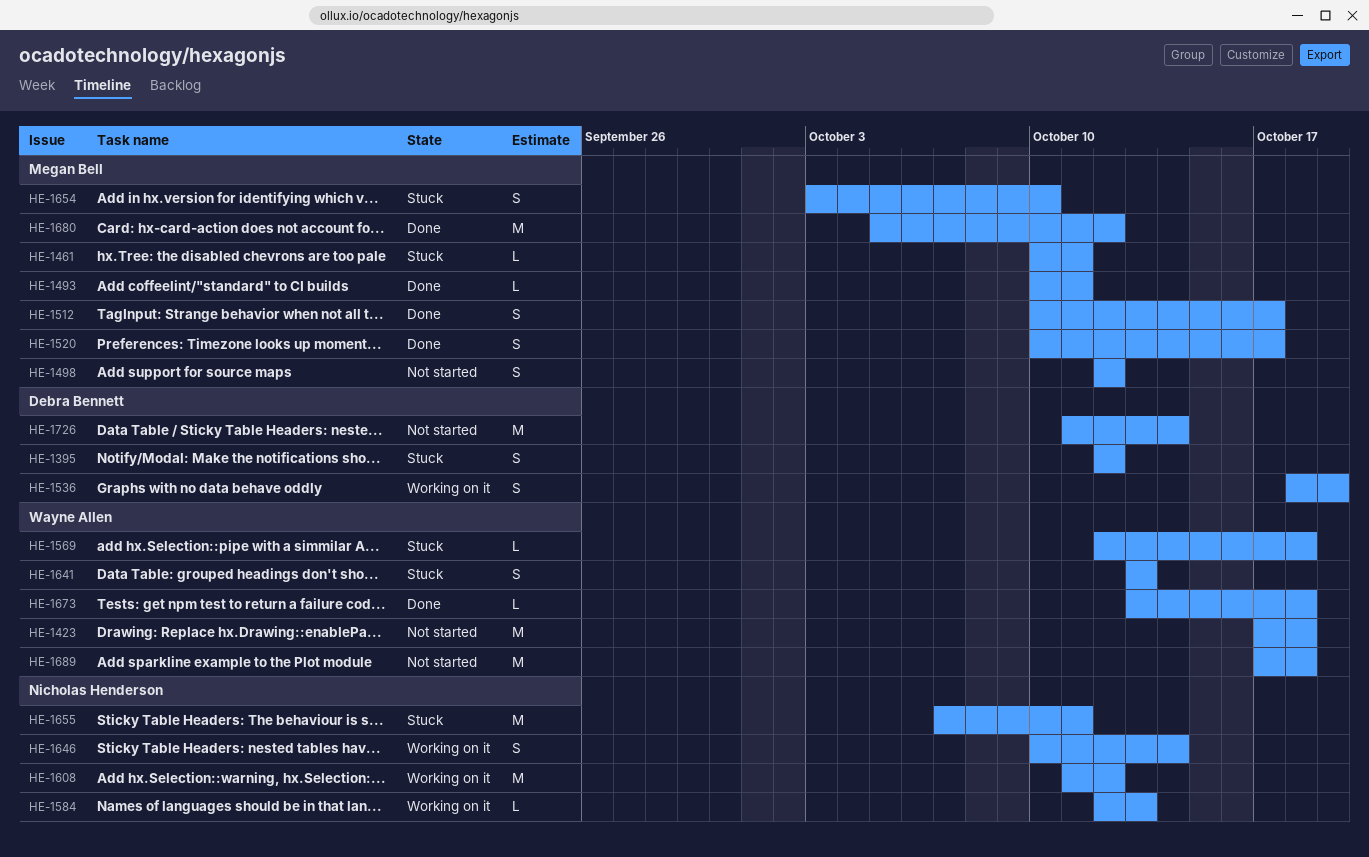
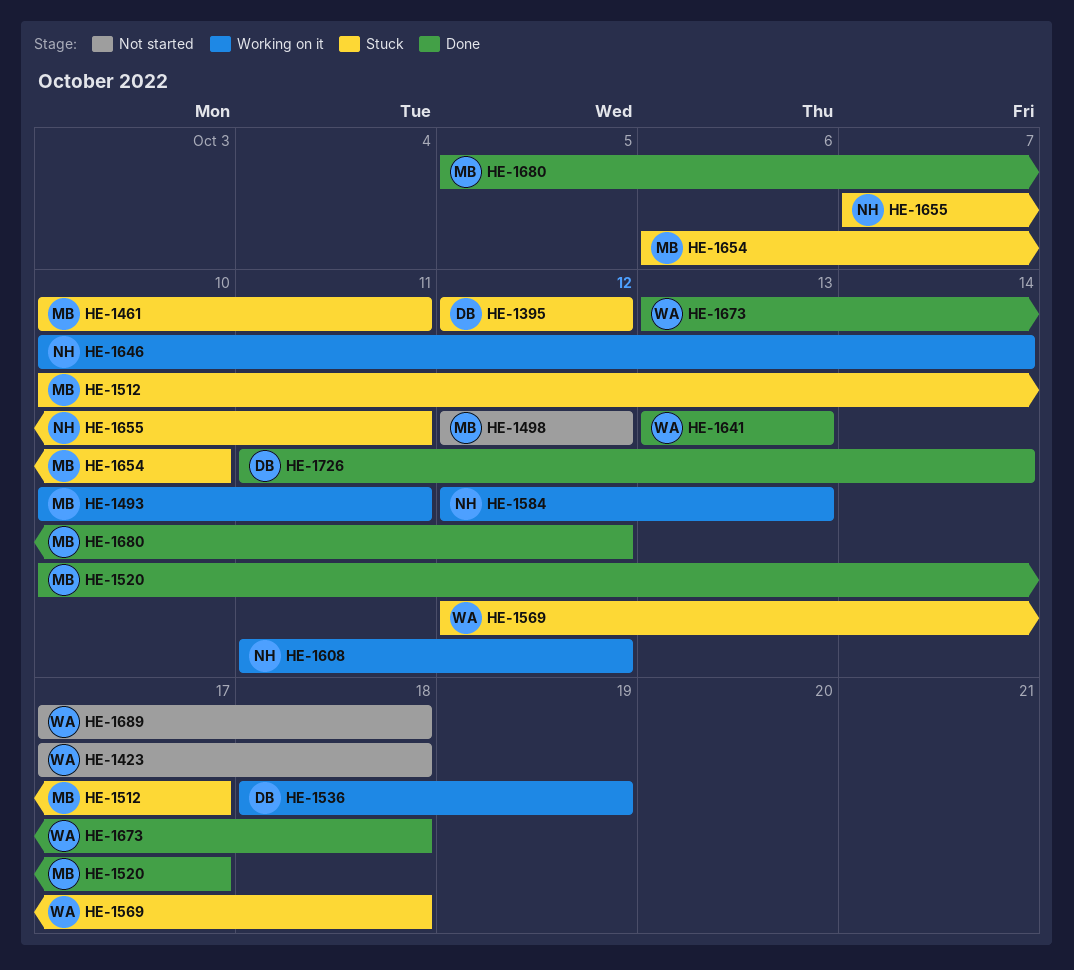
HE-1493, status: Done -> Working on it
HE-1512, status: Done -> Stuck
HE-1641, status: Stuck -> Done
HE-1654, start: Oct 3 -> Oct 6
HE-1726, status: Not started -> Done

